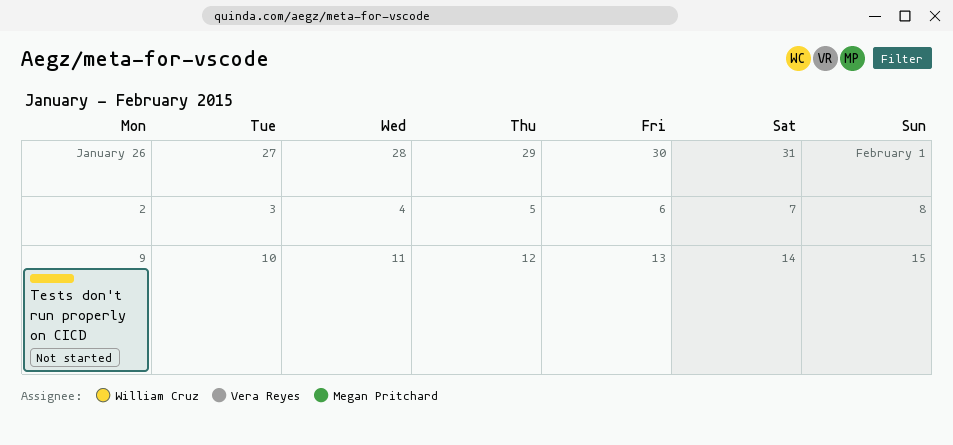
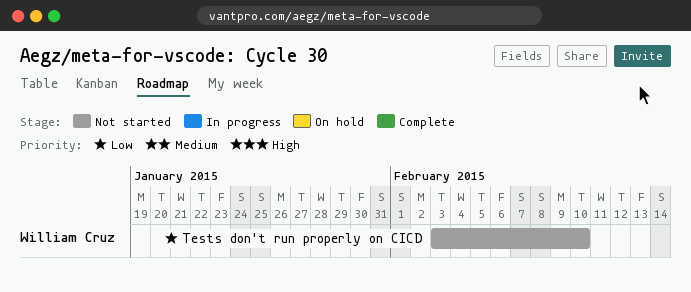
Tests don't run properly on CICD, due: Feb 9 -> Feb 10

